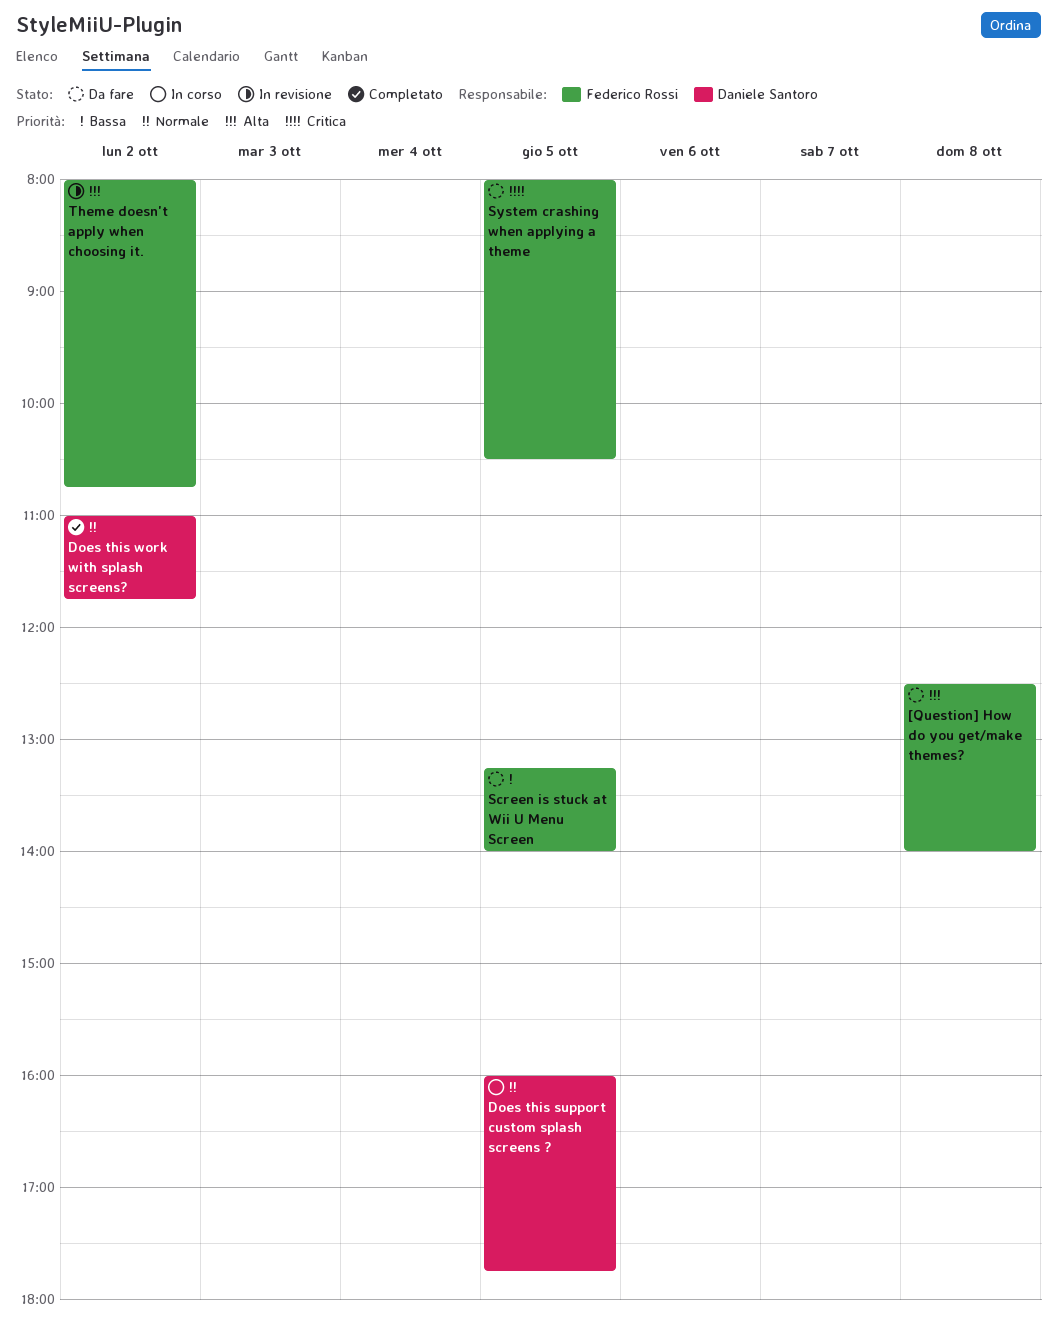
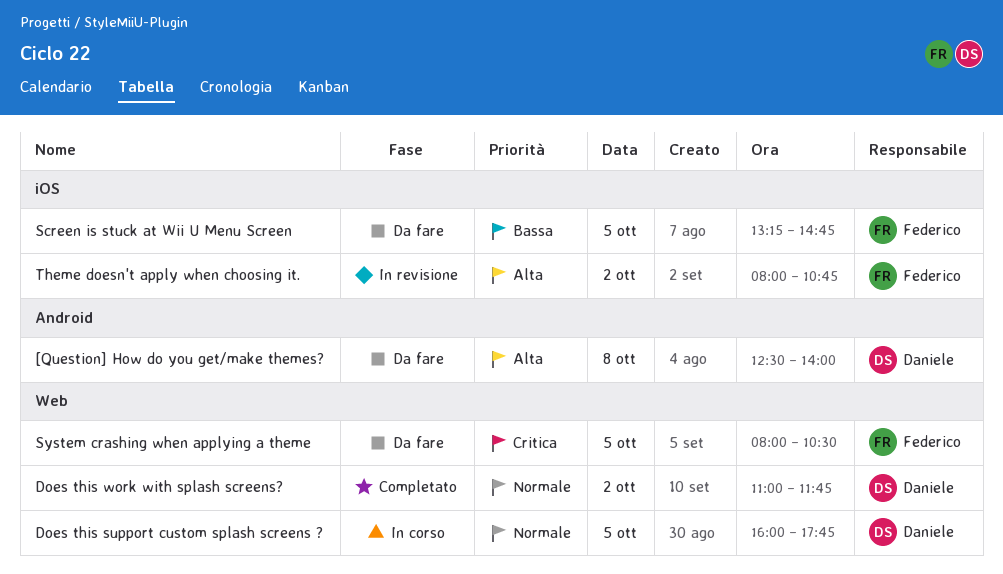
[Question] How do you get/make themes?, owner: Federico Rossi -> Daniele Santoro
Screen is stuck at Wii U Menu Screen, ends: 14:00 -> 14:45

